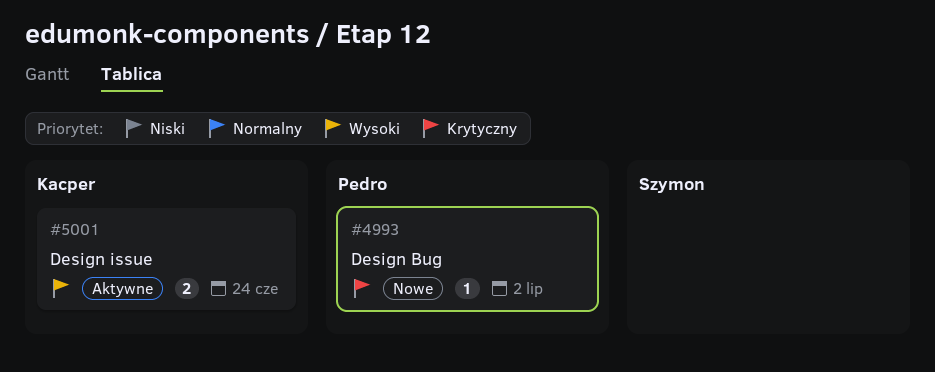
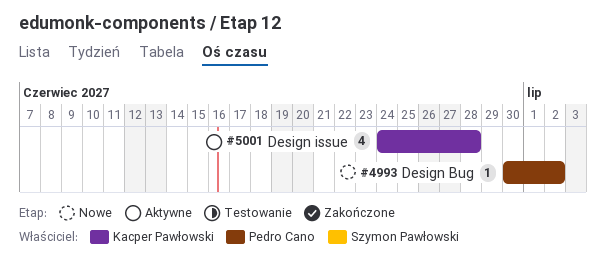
#5001, estimate: 2 -> 4
#5001, due: Jun 24 -> Jun 28

